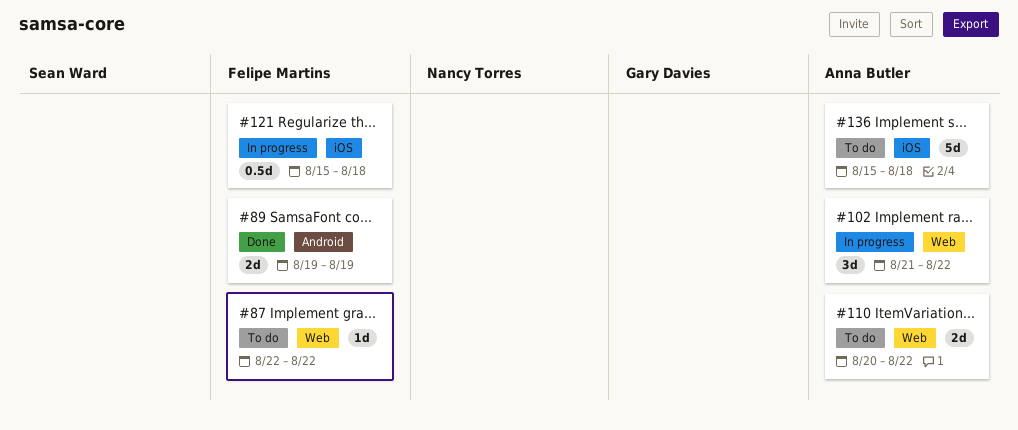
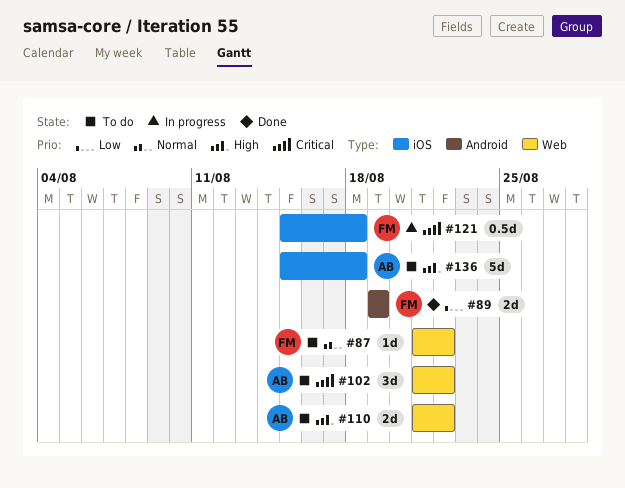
#87, start: Aug 22 -> Aug 21
#102, status: In progress -> To do
#110, start: Aug 20 -> Aug 21

